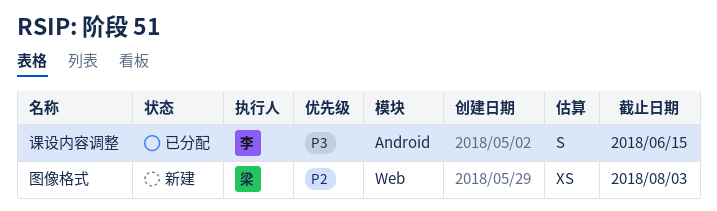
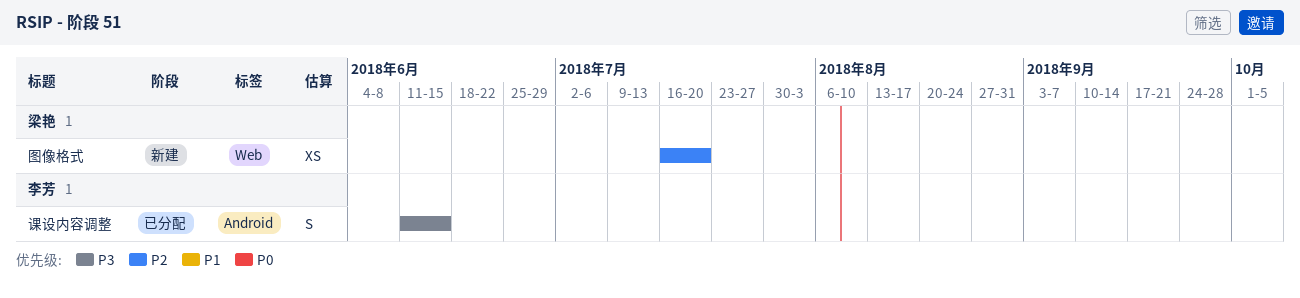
图像格式, due: Aug 3 -> Jul 20

